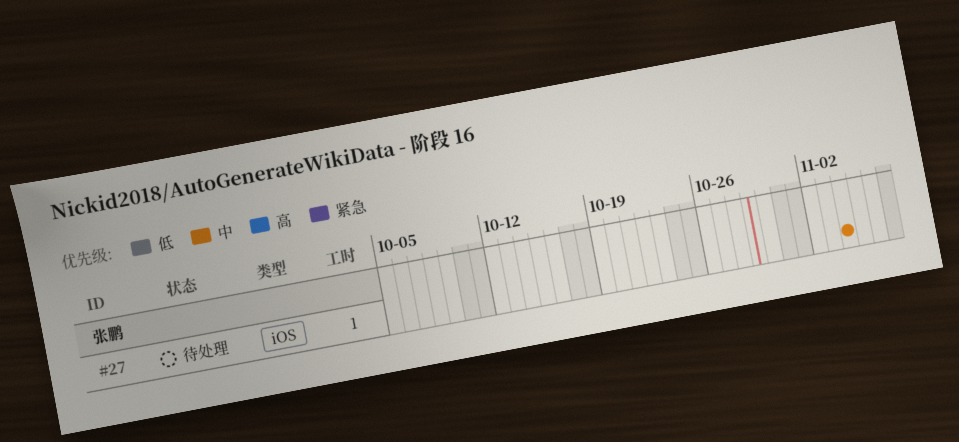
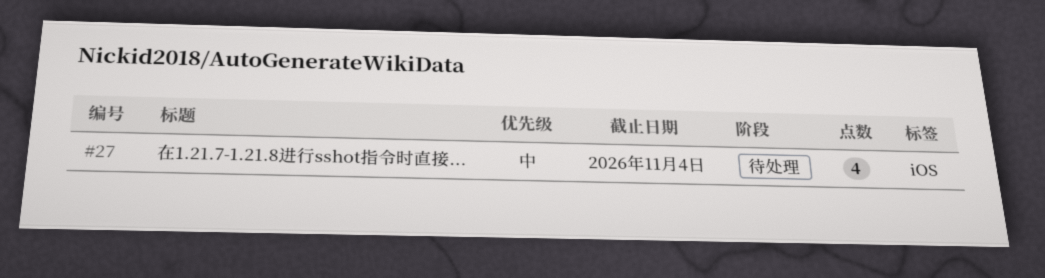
#27, estimate: 1 -> 4

